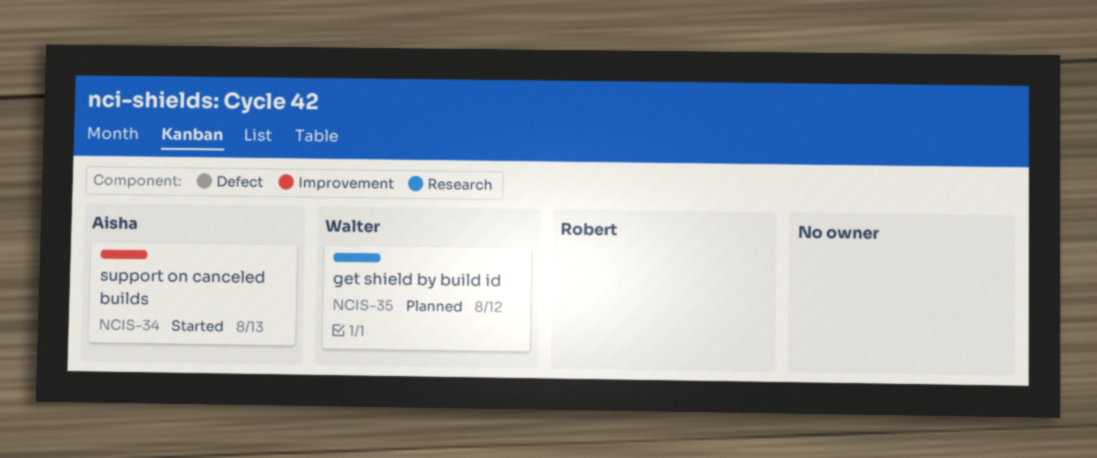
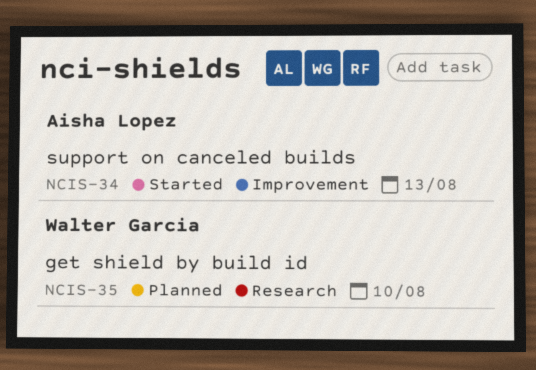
NCIS-35, due: Aug 12 -> Aug 10

